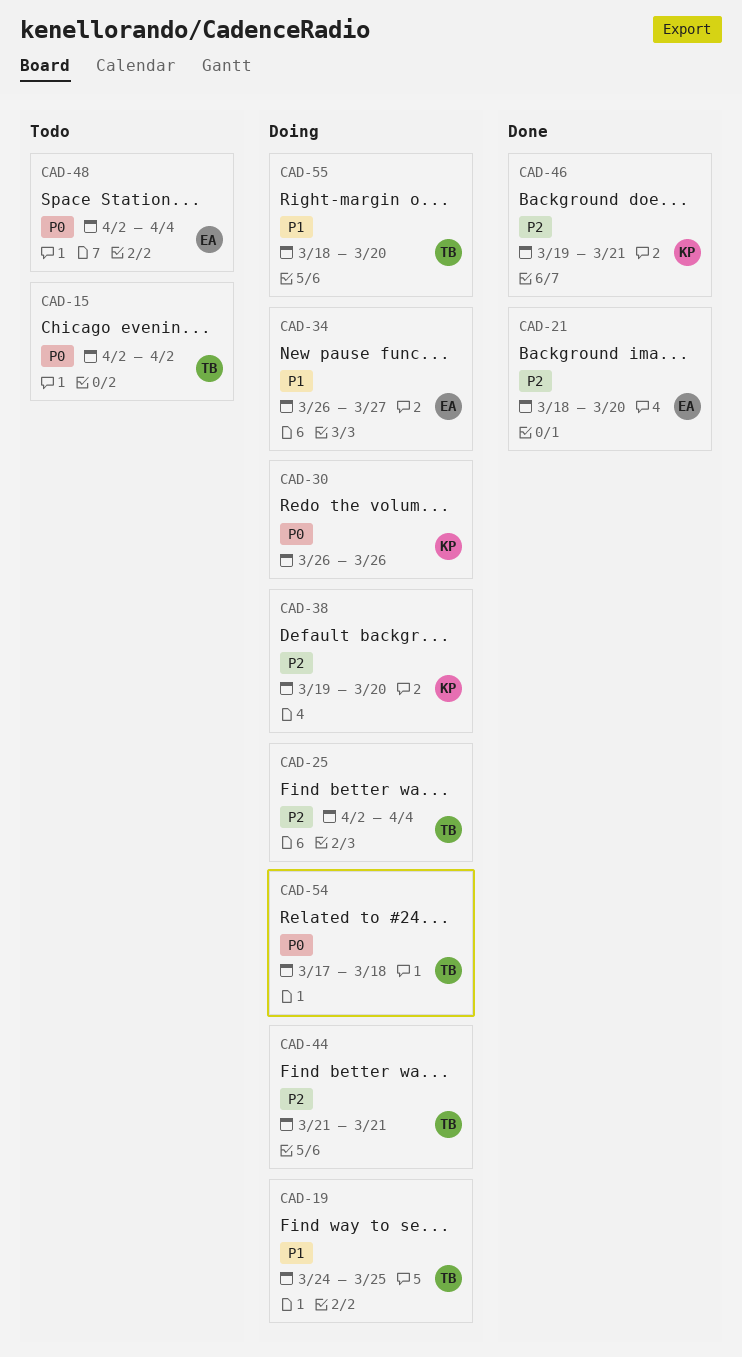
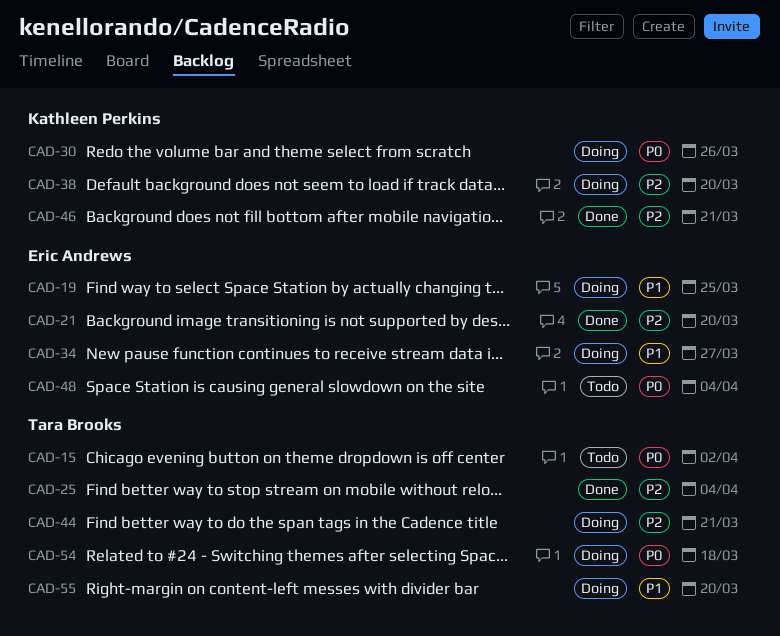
CAD-19, owner: Tara Brooks -> Eric Andrews
CAD-25, status: Doing -> Done

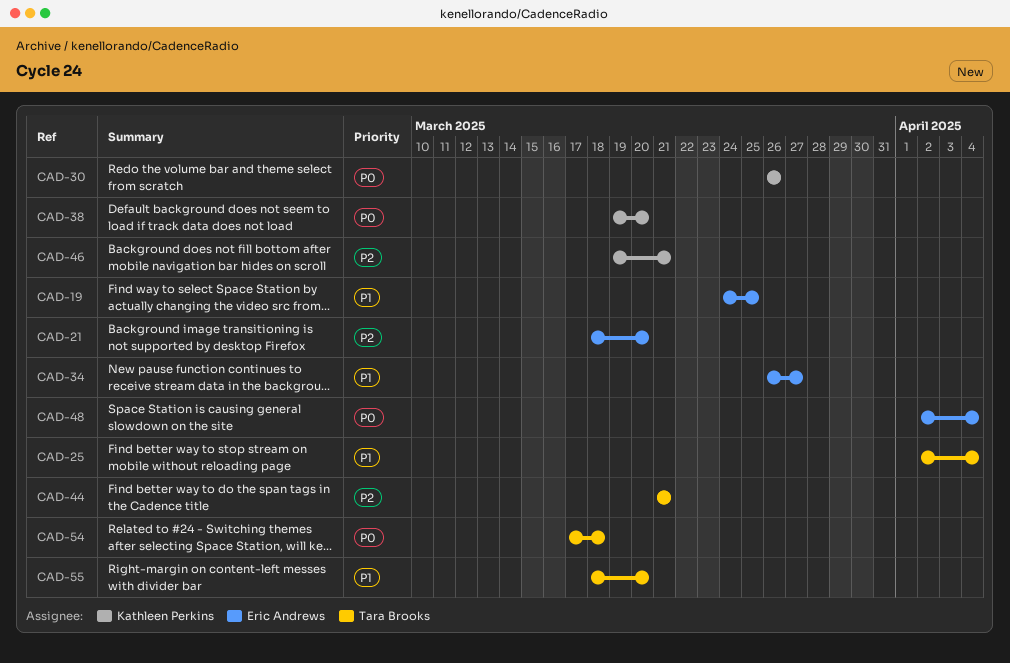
CAD-15: present -> none
CAD-25, priority: P2 -> P1
CAD-38, priority: P2 -> P0

